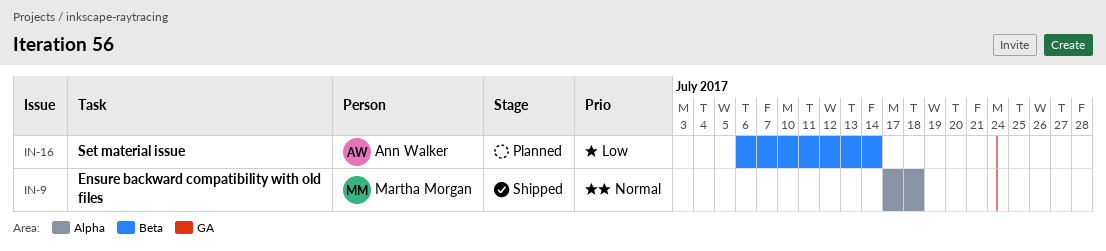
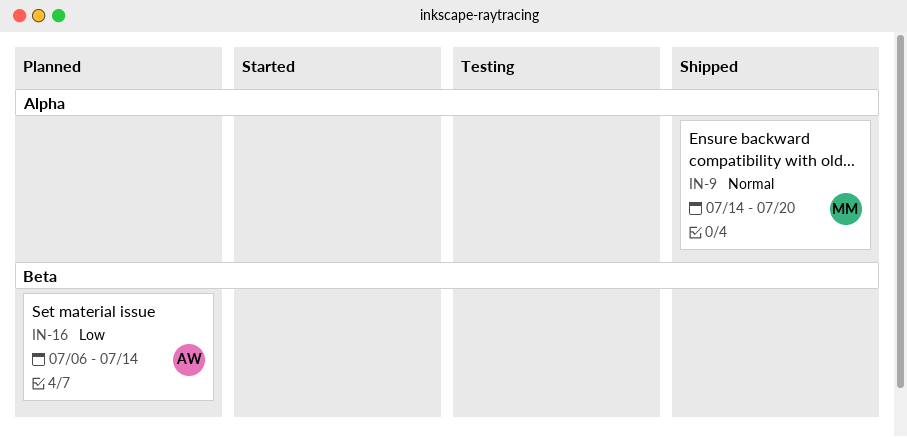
IN-9, start: Jul 17 -> Jul 14
IN-9, due: Jul 18 -> Jul 20

